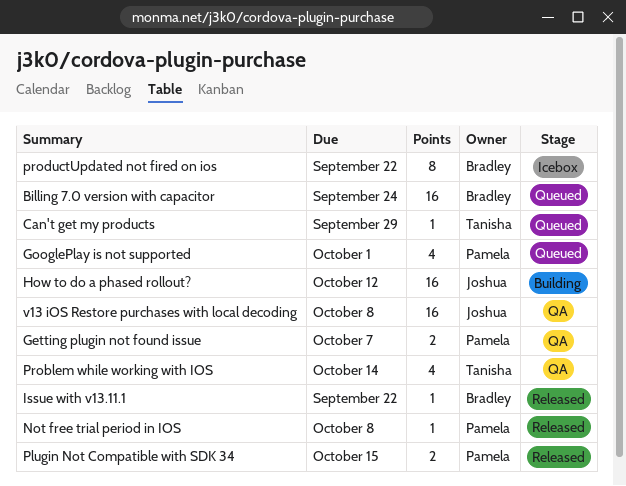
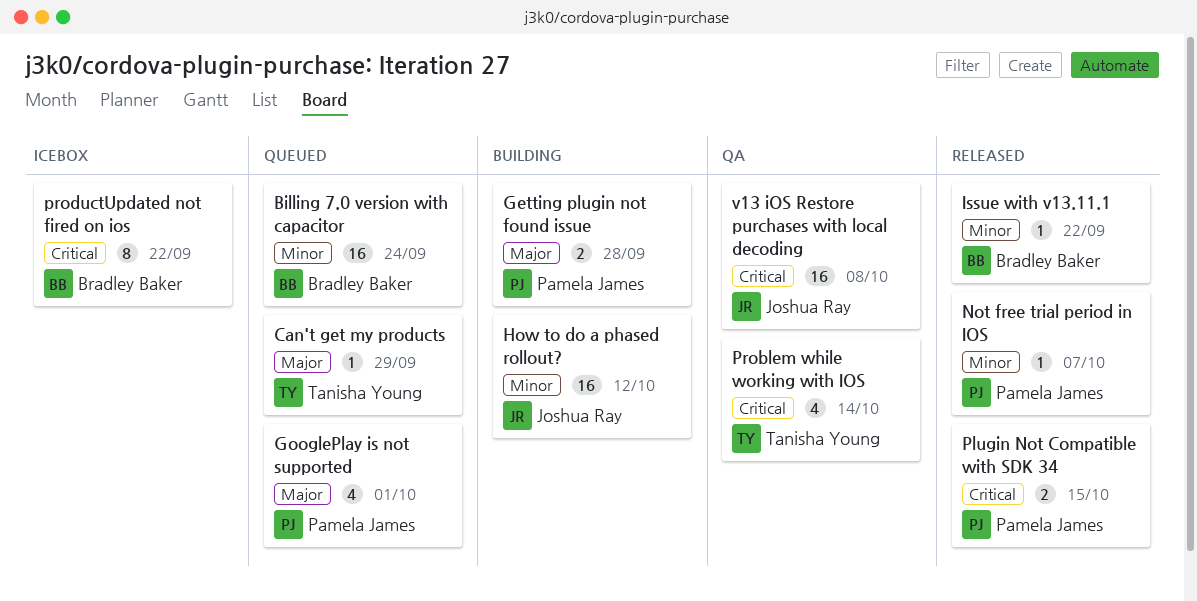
Getting plugin not found issue, status: QA -> Building
Getting plugin not found issue, due: Oct 7 -> Sep 28
Not free trial period in IOS, due: Oct 8 -> Oct 7

